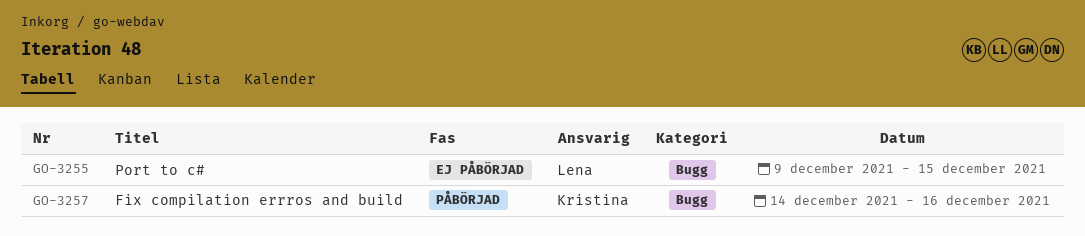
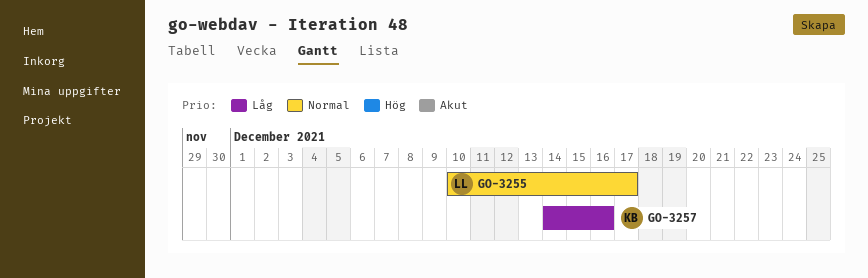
GO-3255, start: Dec 9 -> Dec 10
GO-3255, due: Dec 15 -> Dec 17

